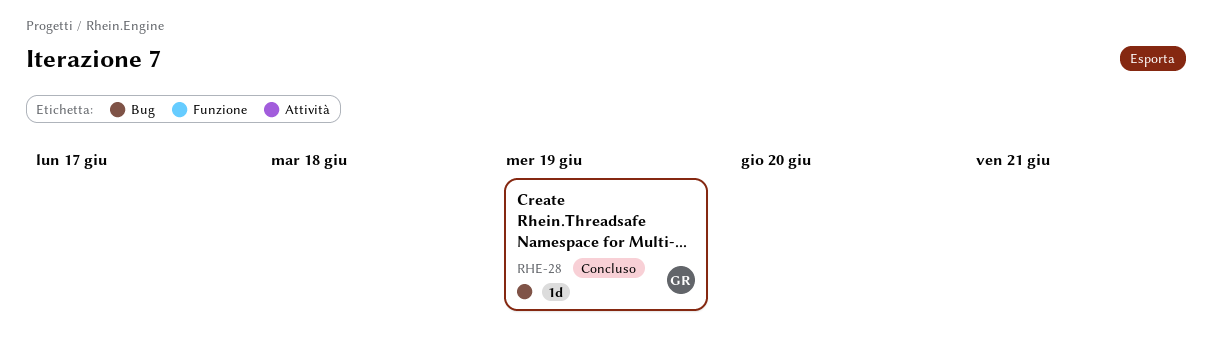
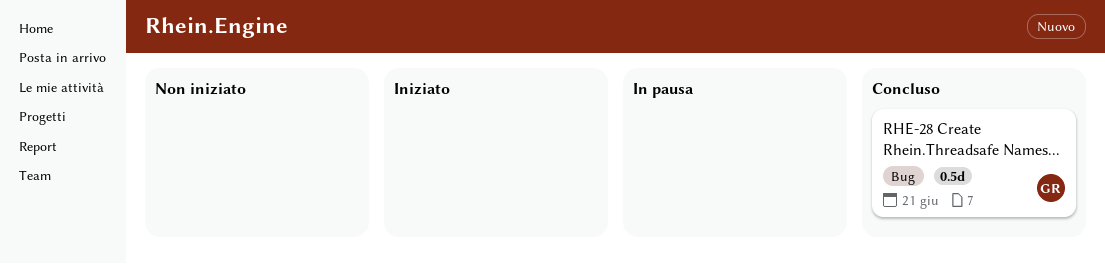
RHE-28, estimate: 1d -> 0.5d
RHE-28, due: Jun 19 -> Jun 21

